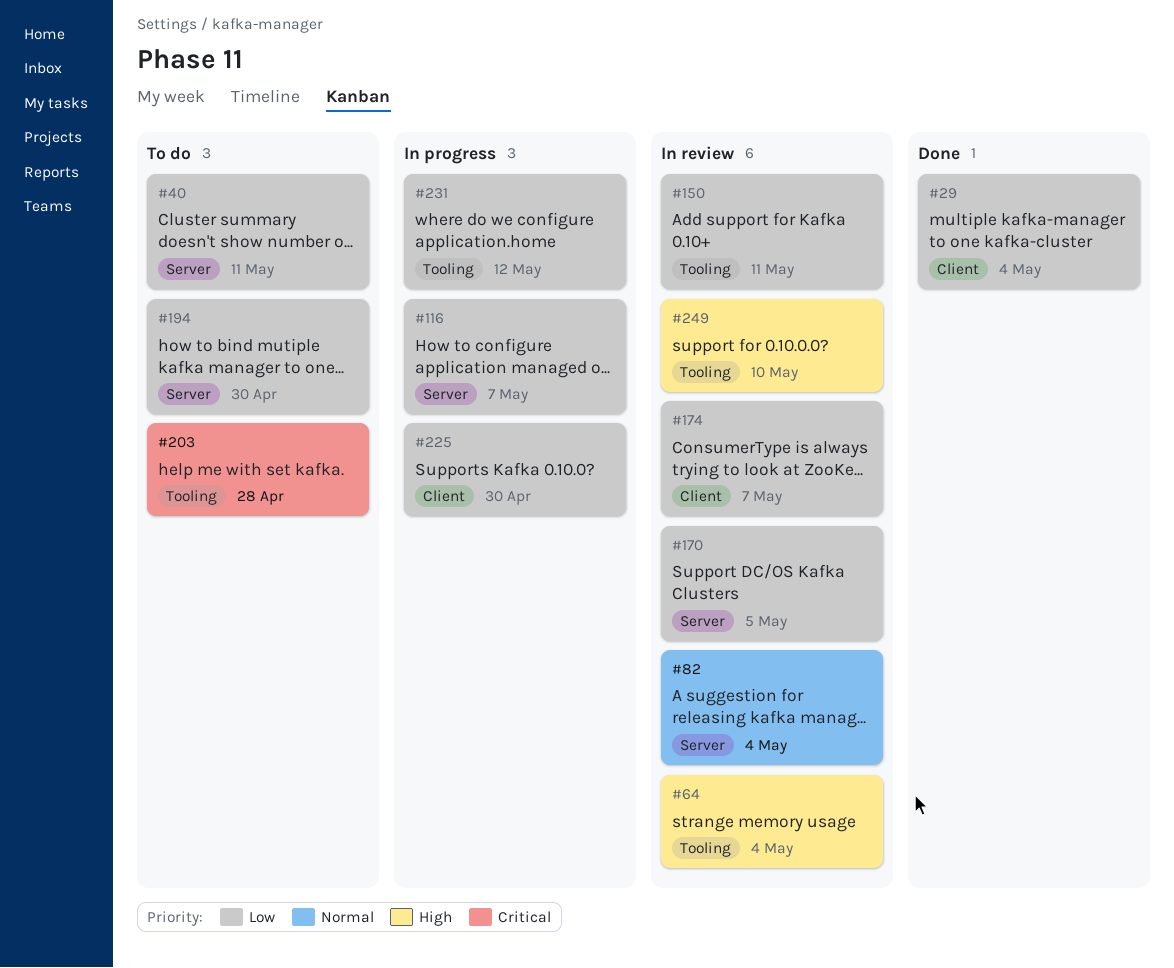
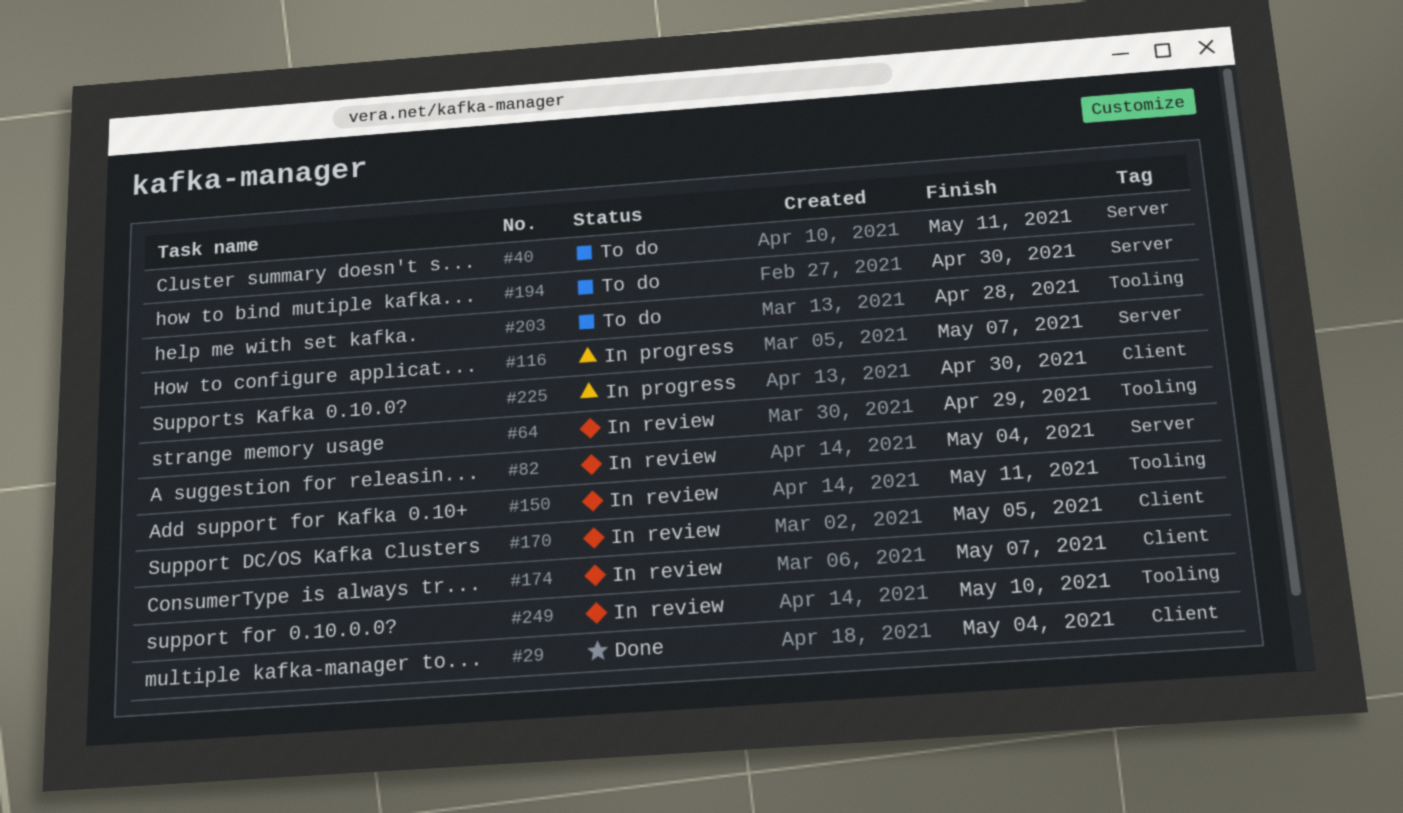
#64, due: May 4 -> Apr 29
#170, label: Server -> Client
#231: present -> none

